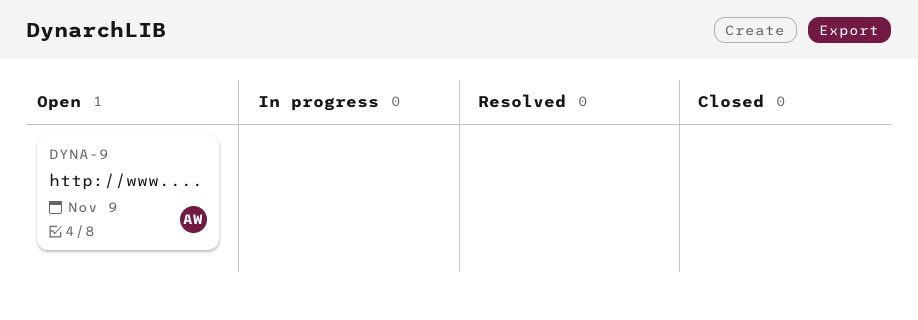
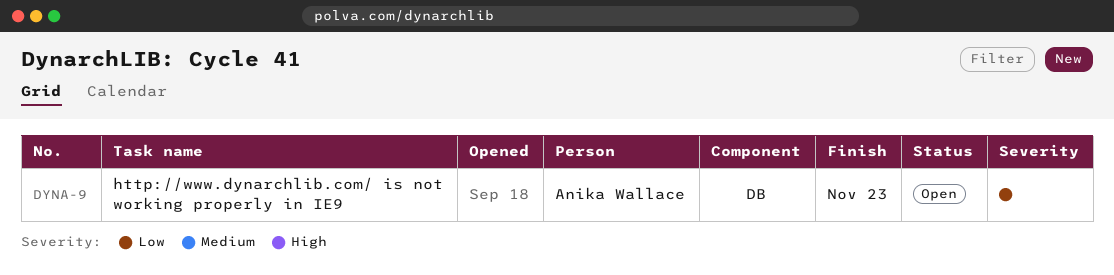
DYNA-9, due: Nov 9 -> Nov 23

